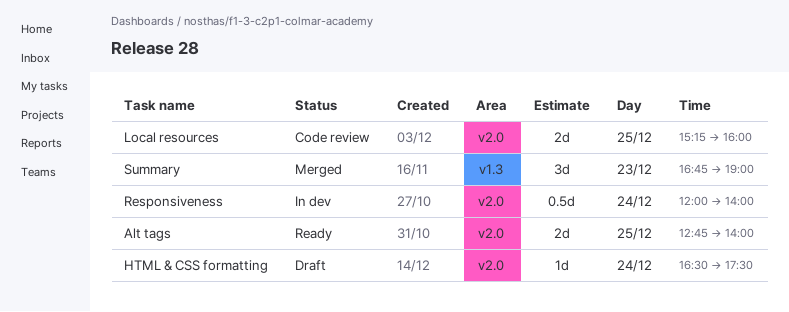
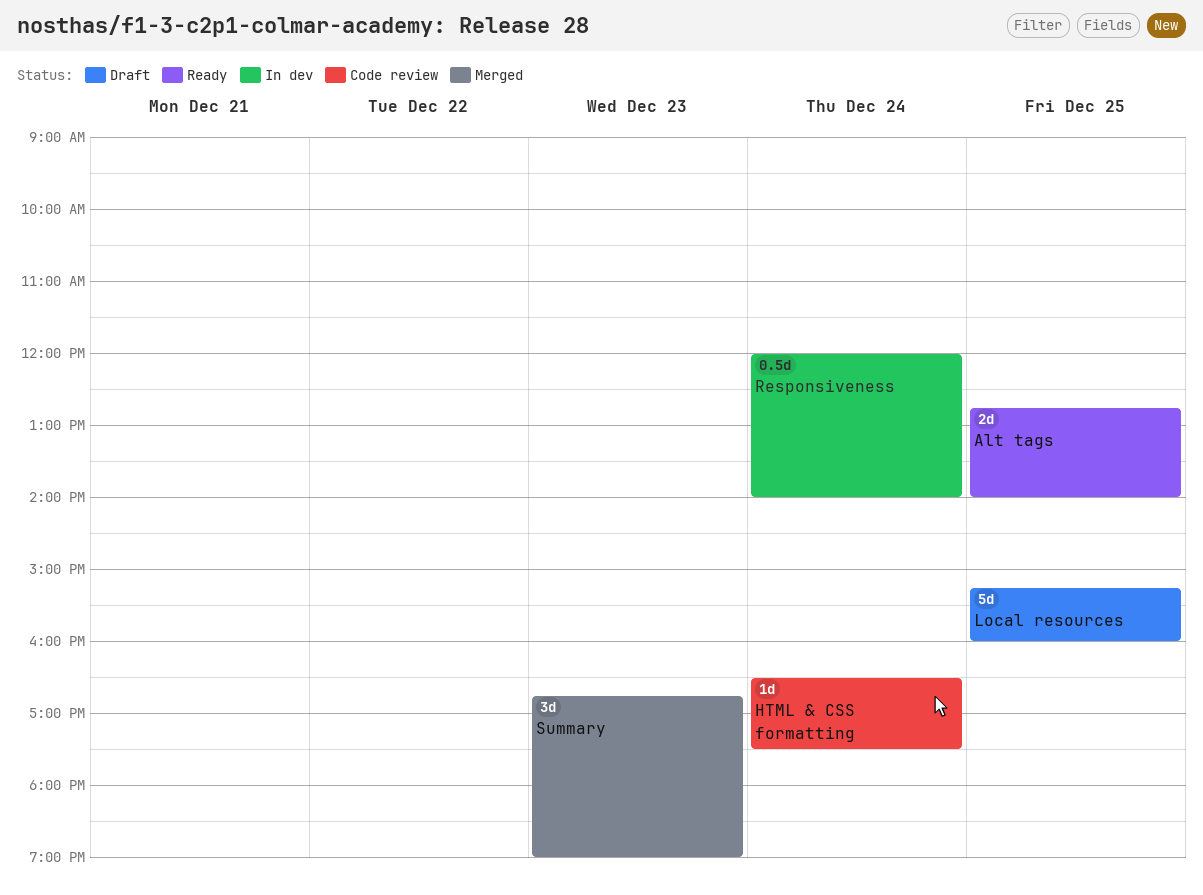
HTML & CSS formatting, status: Draft -> Code review
Local resources, status: Code review -> Draft
Local resources, estimate: 2d -> 5d

